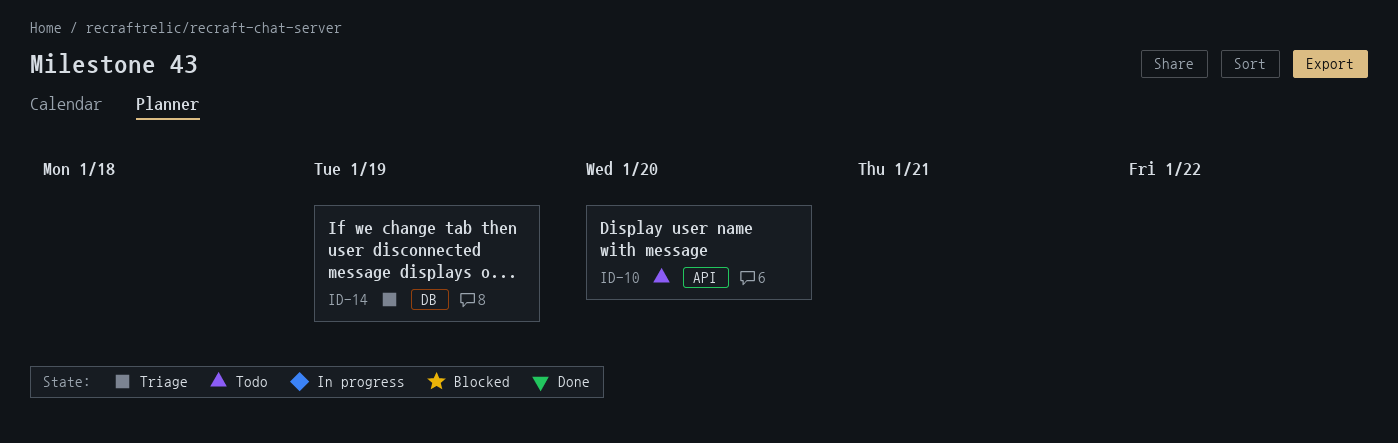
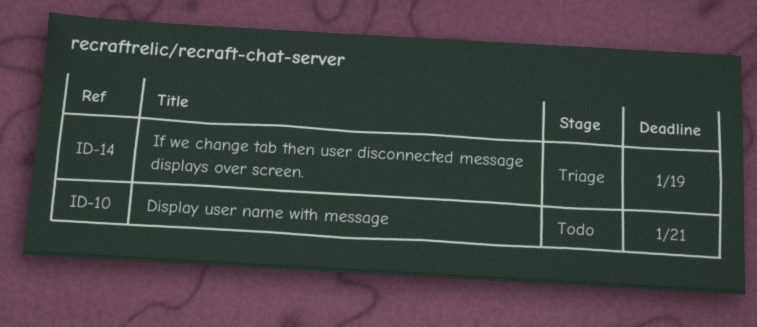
ID-10, due: Jan 20 -> Jan 21

